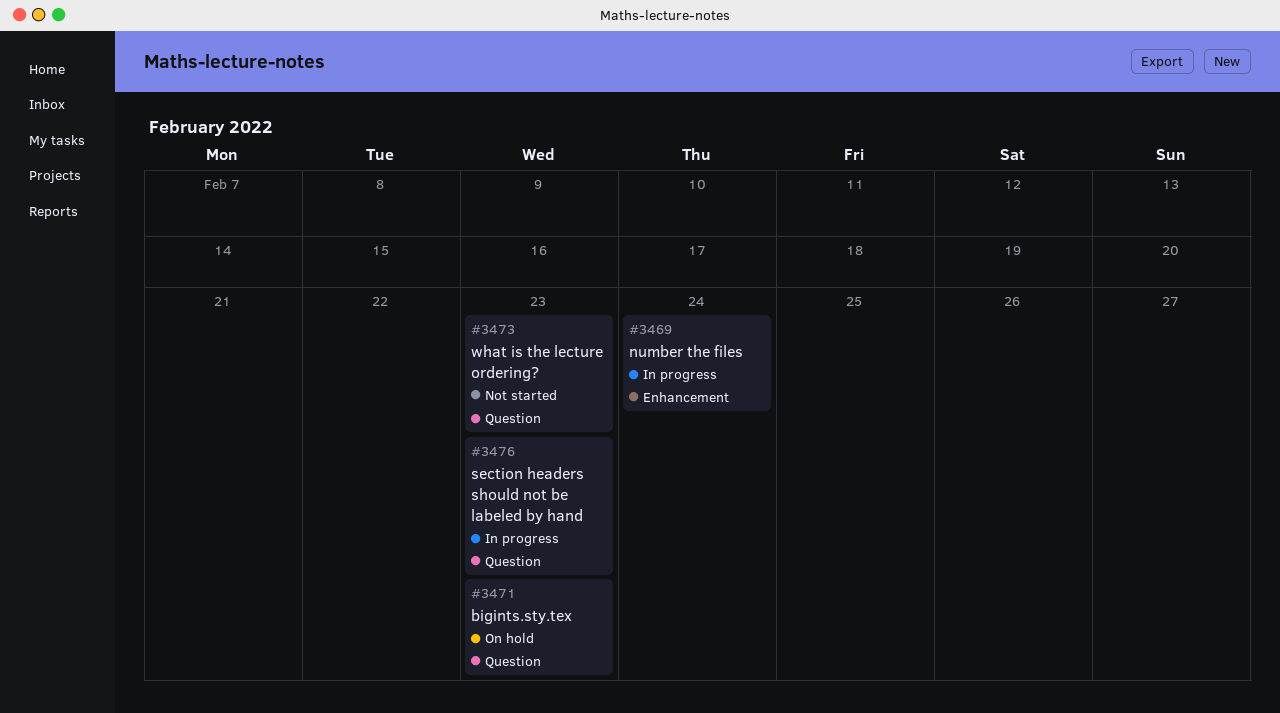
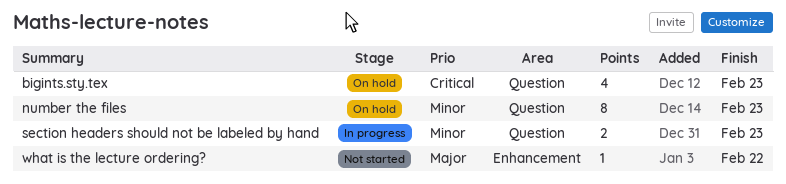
number the files, status: In progress -> On hold
number the files, label: Enhancement -> Question
number the files, due: Feb 24 -> Feb 23
what is the lecture ordering?, label: Question -> Enhancement
what is the lecture ordering?, due: Feb 23 -> Feb 22

